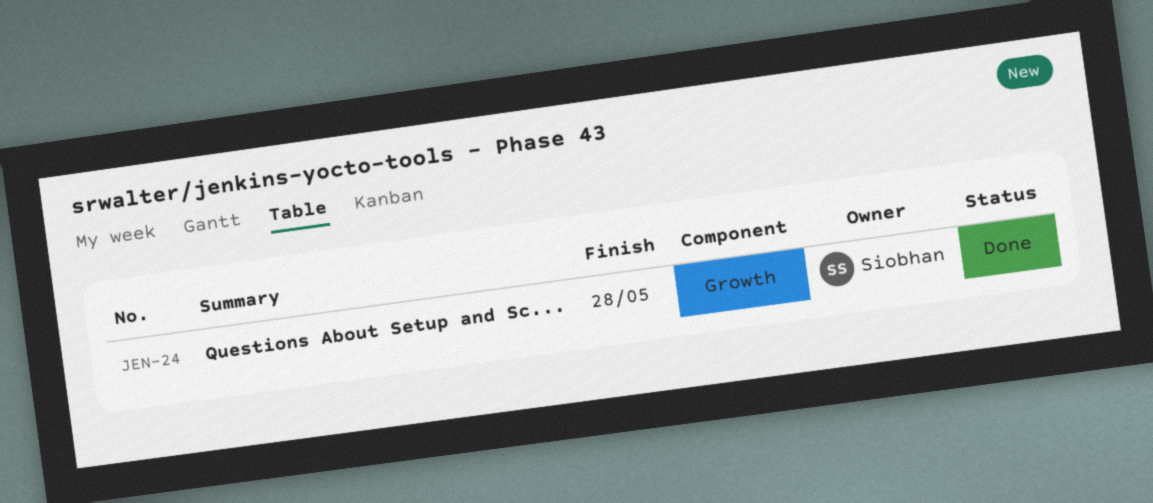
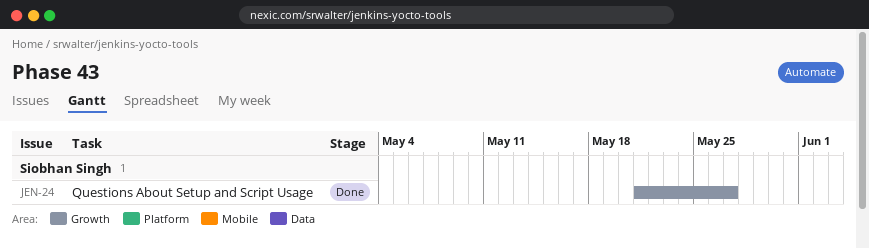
JEN-24, due: May 28 -> May 27

